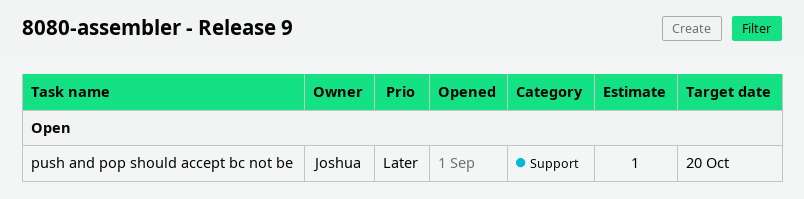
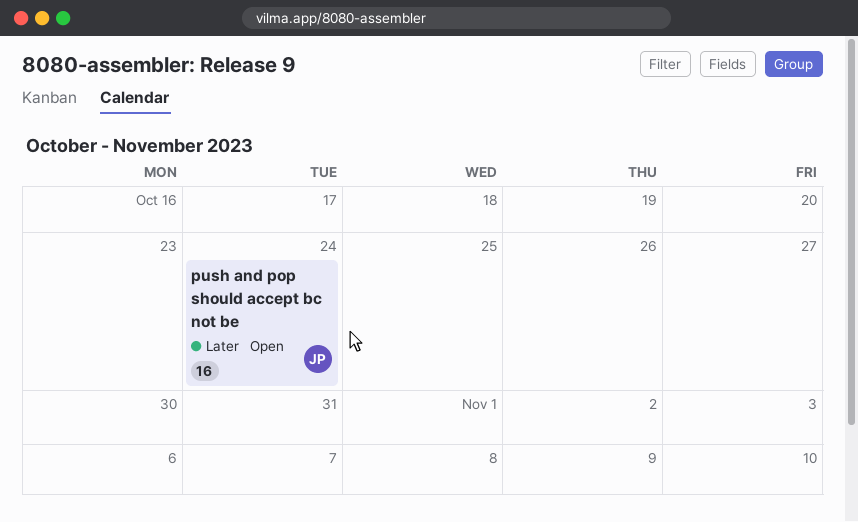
push and pop should accept bc not be, estimate: 1 -> 16
push and pop should accept bc not be, due: Oct 20 -> Oct 24

